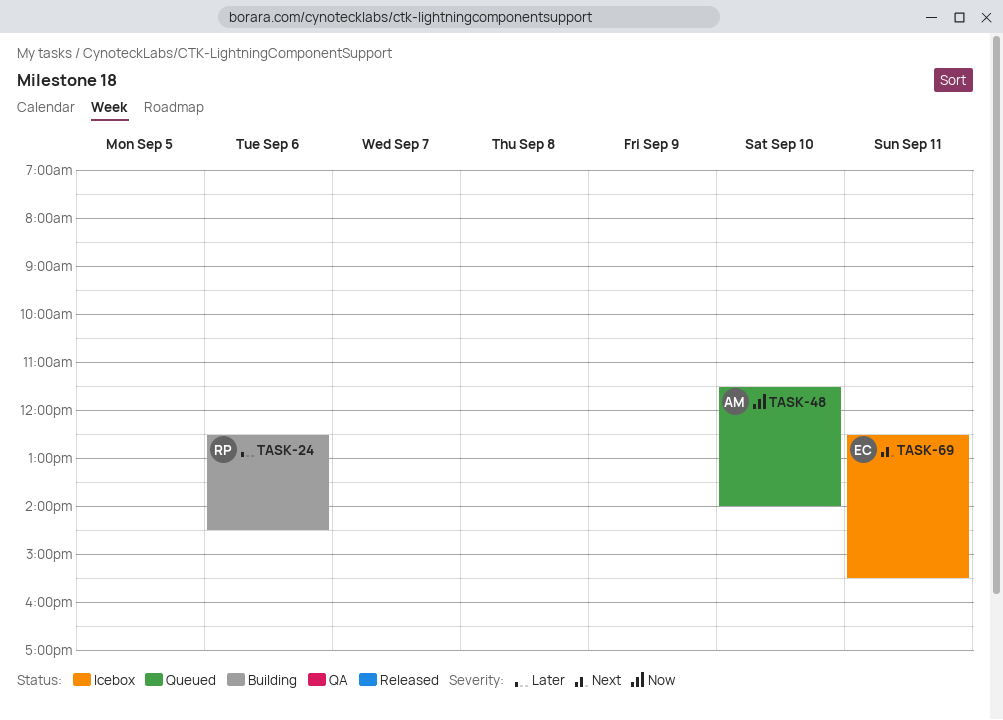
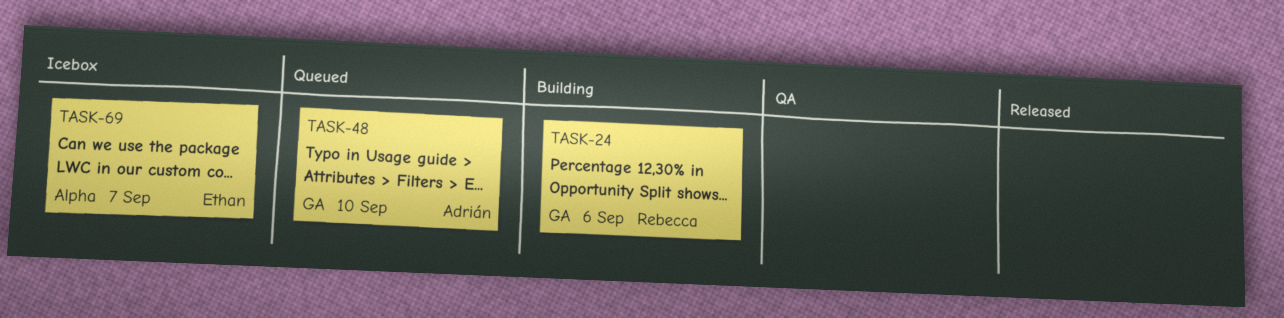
TASK-69, day: Sep 11 -> Sep 7

